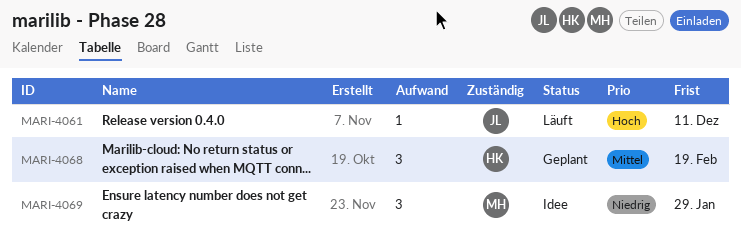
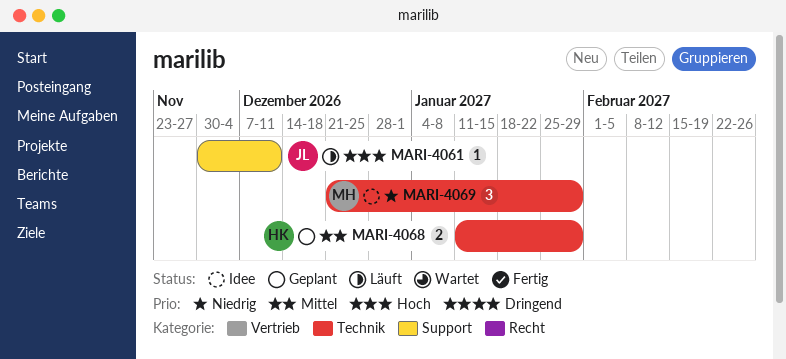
MARI-4068, estimate: 3 -> 2
MARI-4068, due: Feb 19 -> Jan 29

